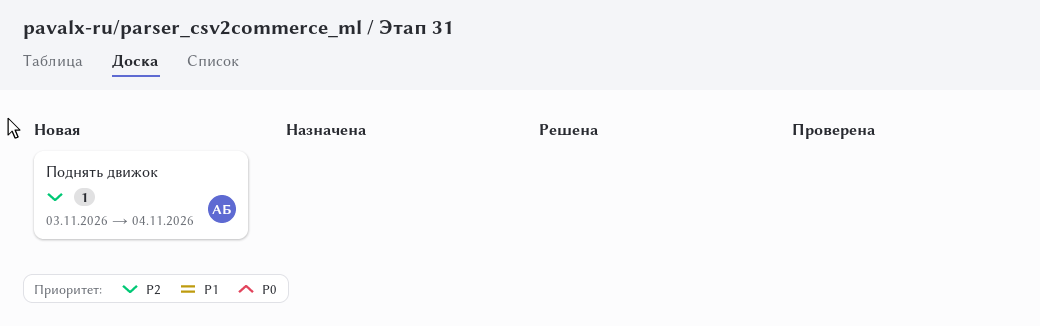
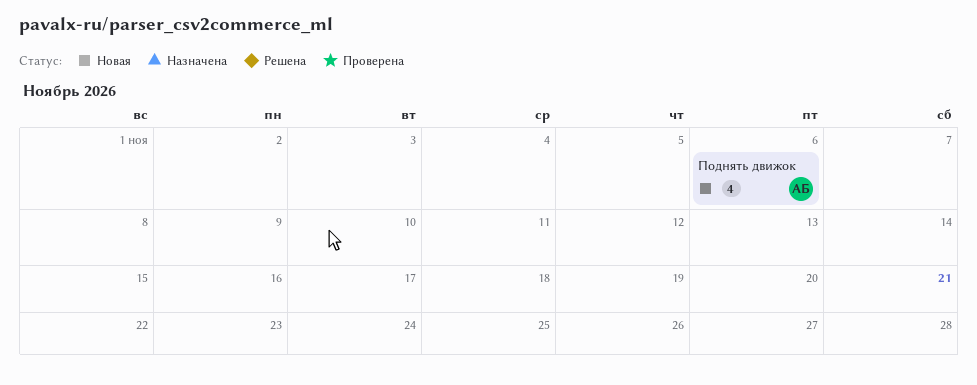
Поднять движок, estimate: 1 -> 4
Поднять движок, due: Nov 4 -> Nov 6

